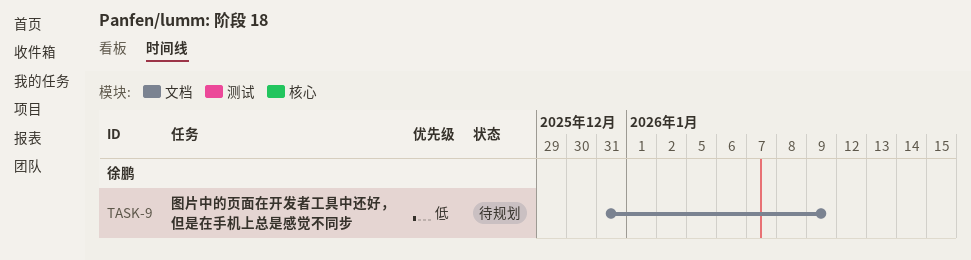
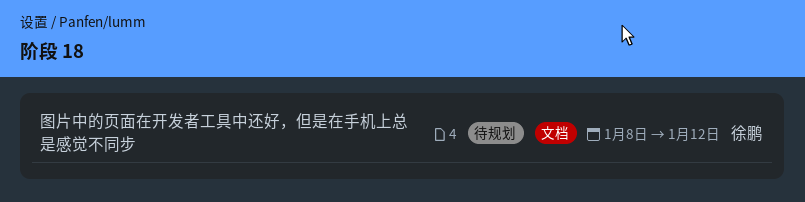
图片中的页面在开发者工具中还好，但是在手机上总是感觉不同步, start: Dec 31 -> Jan 8
图片中的页面在开发者工具中还好，但是在手机上总是感觉不同步, due: Jan 9 -> Jan 12

